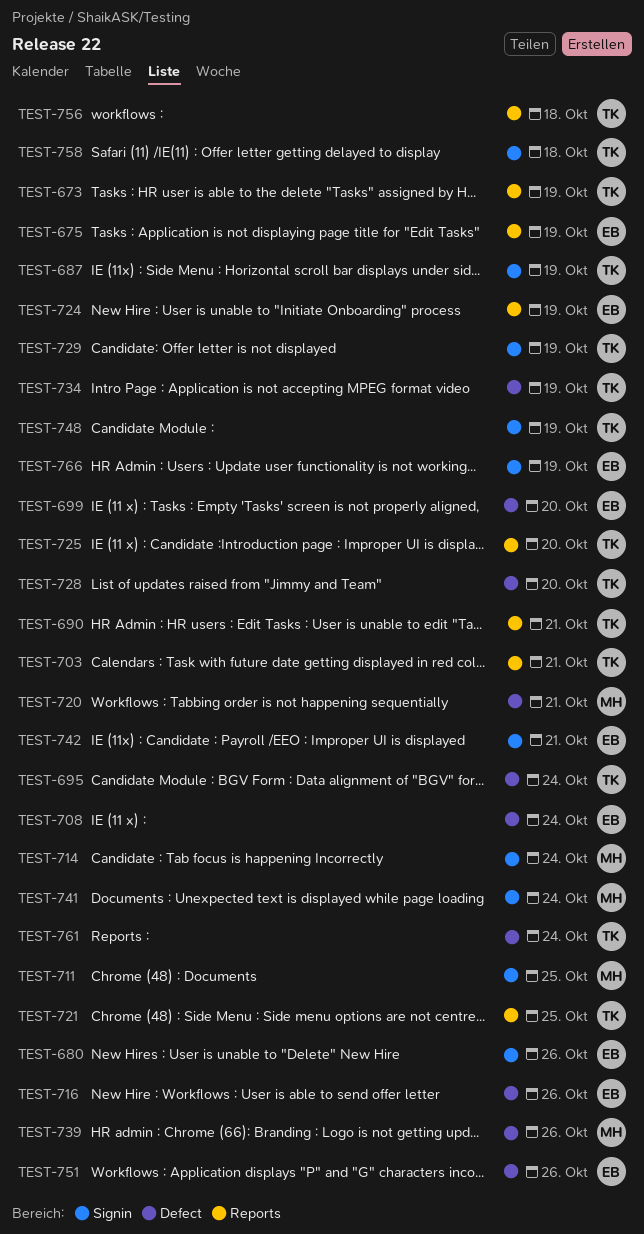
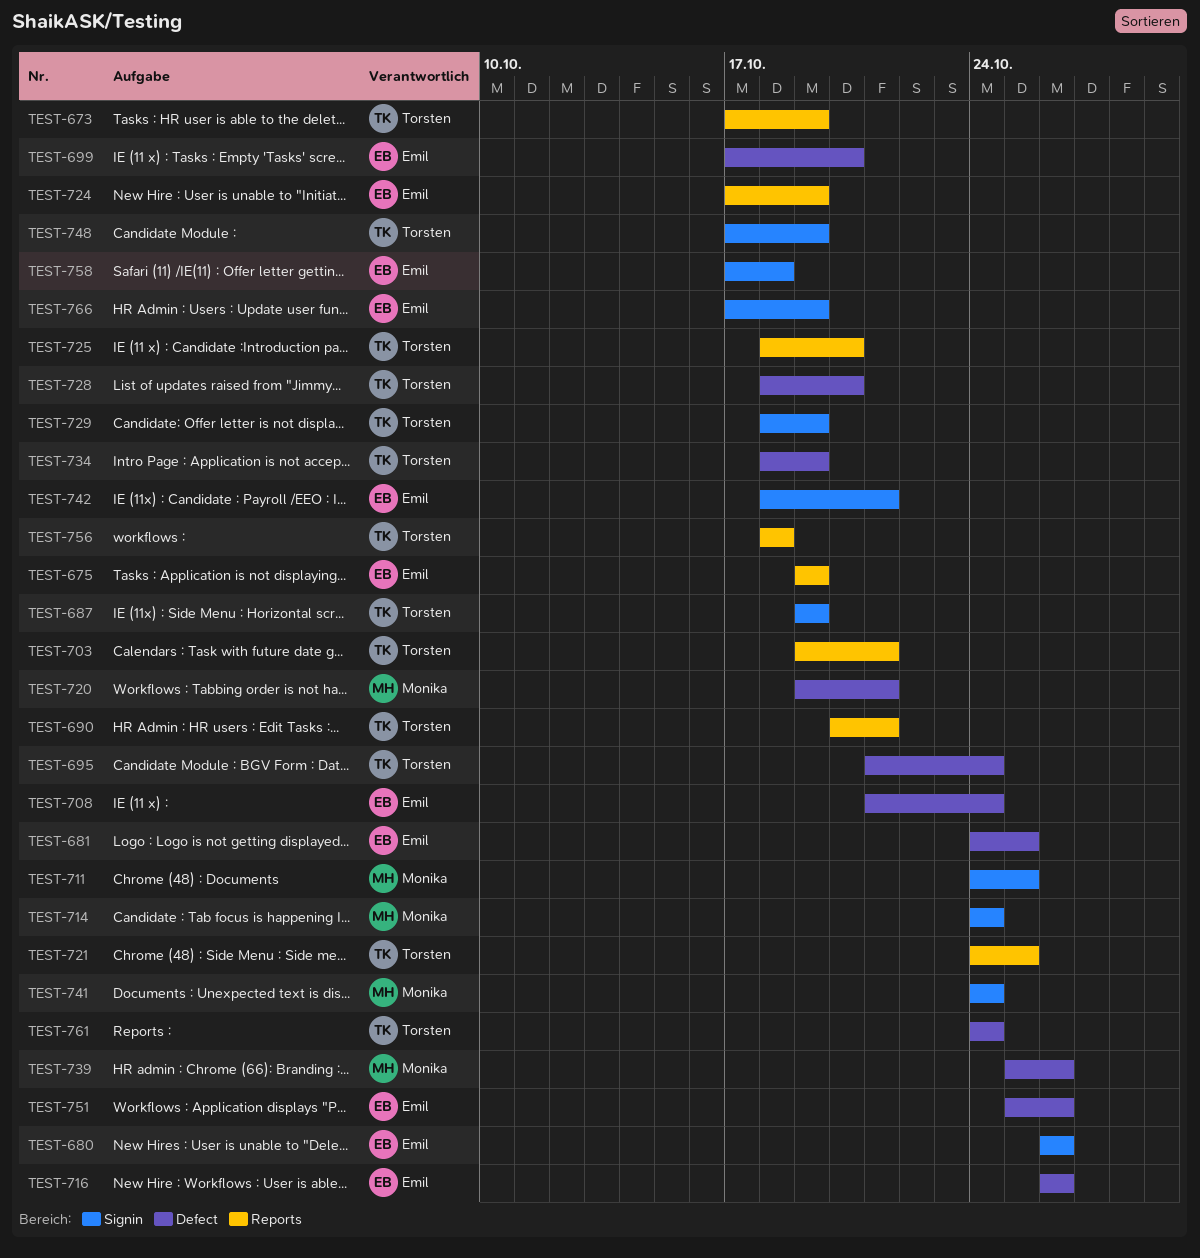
TEST-681: none -> present
TEST-758, owner: Torsten -> Emil

